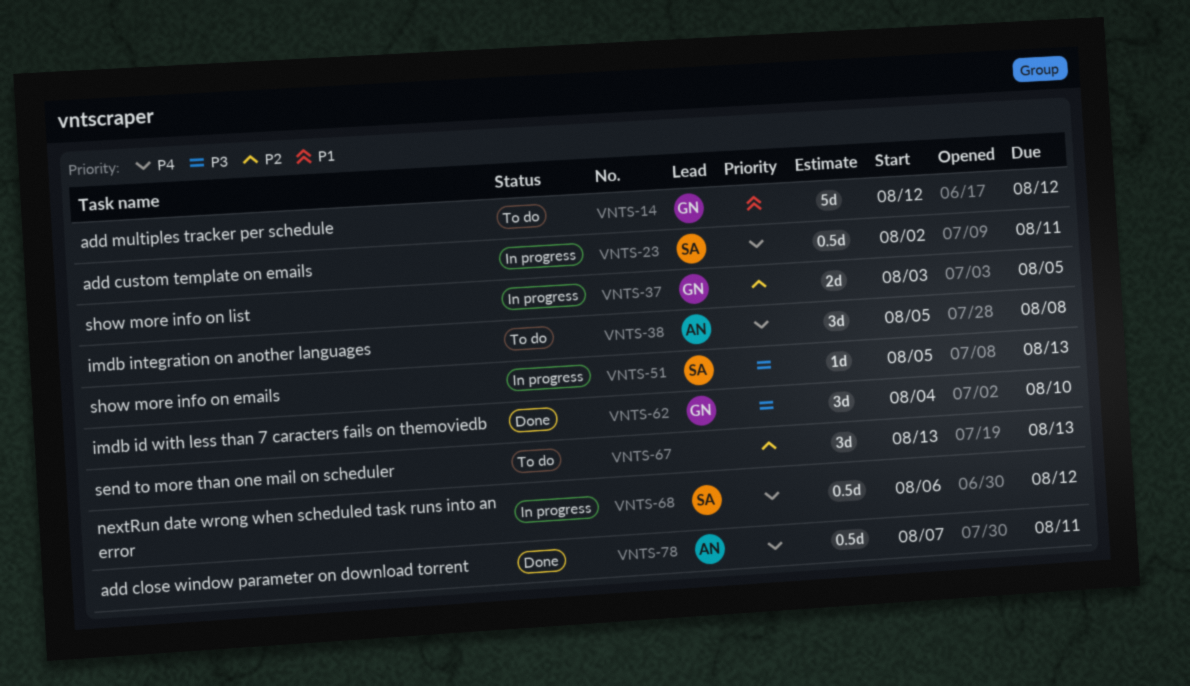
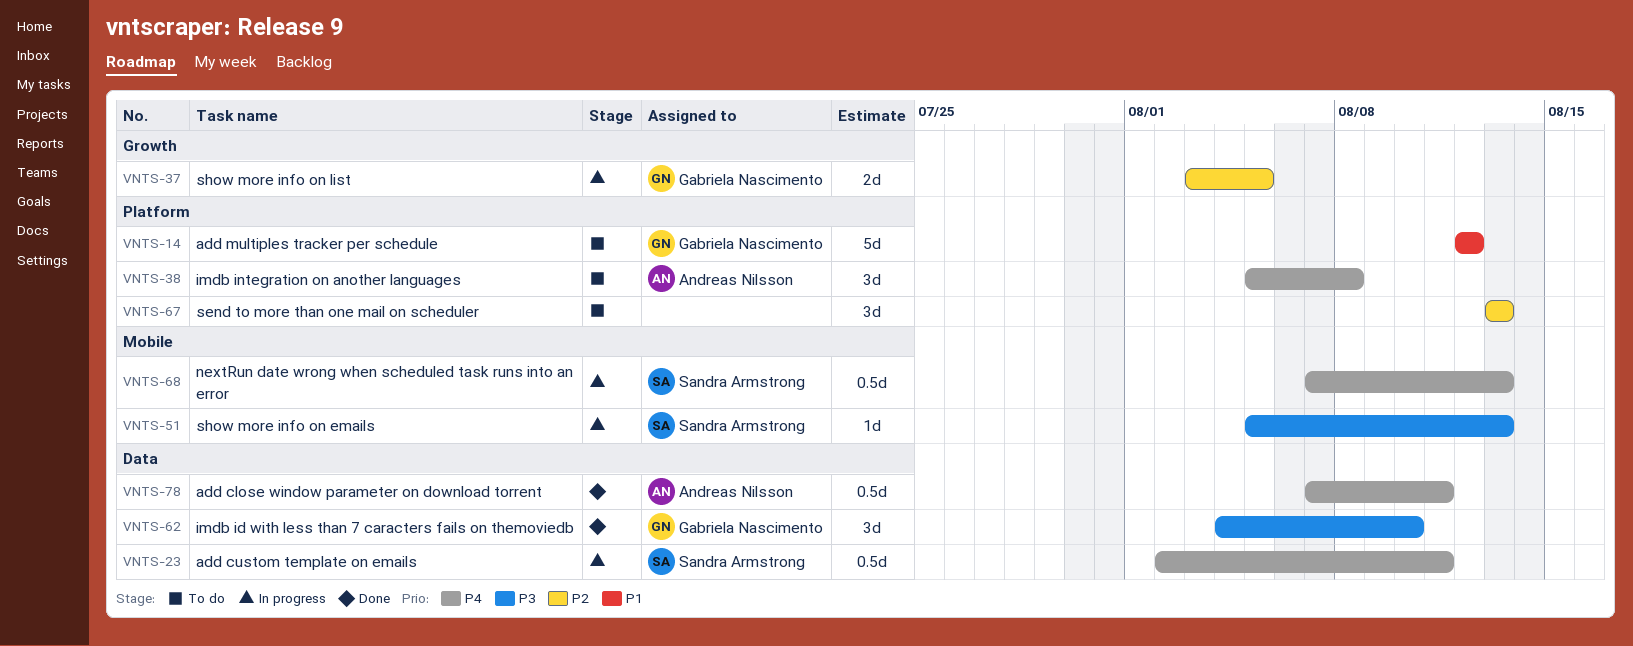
VNTS-68, start: Aug 6 -> Aug 7
VNTS-68, due: Aug 12 -> Aug 13

